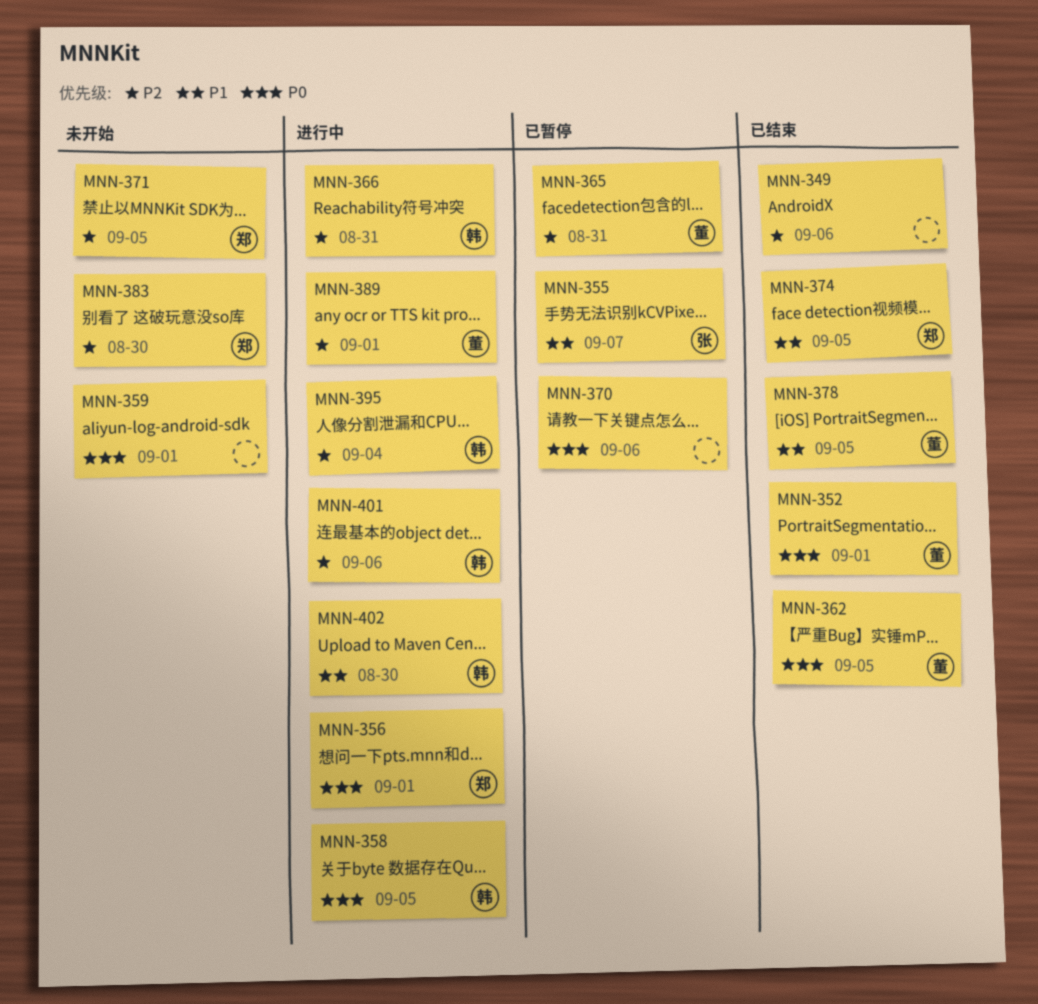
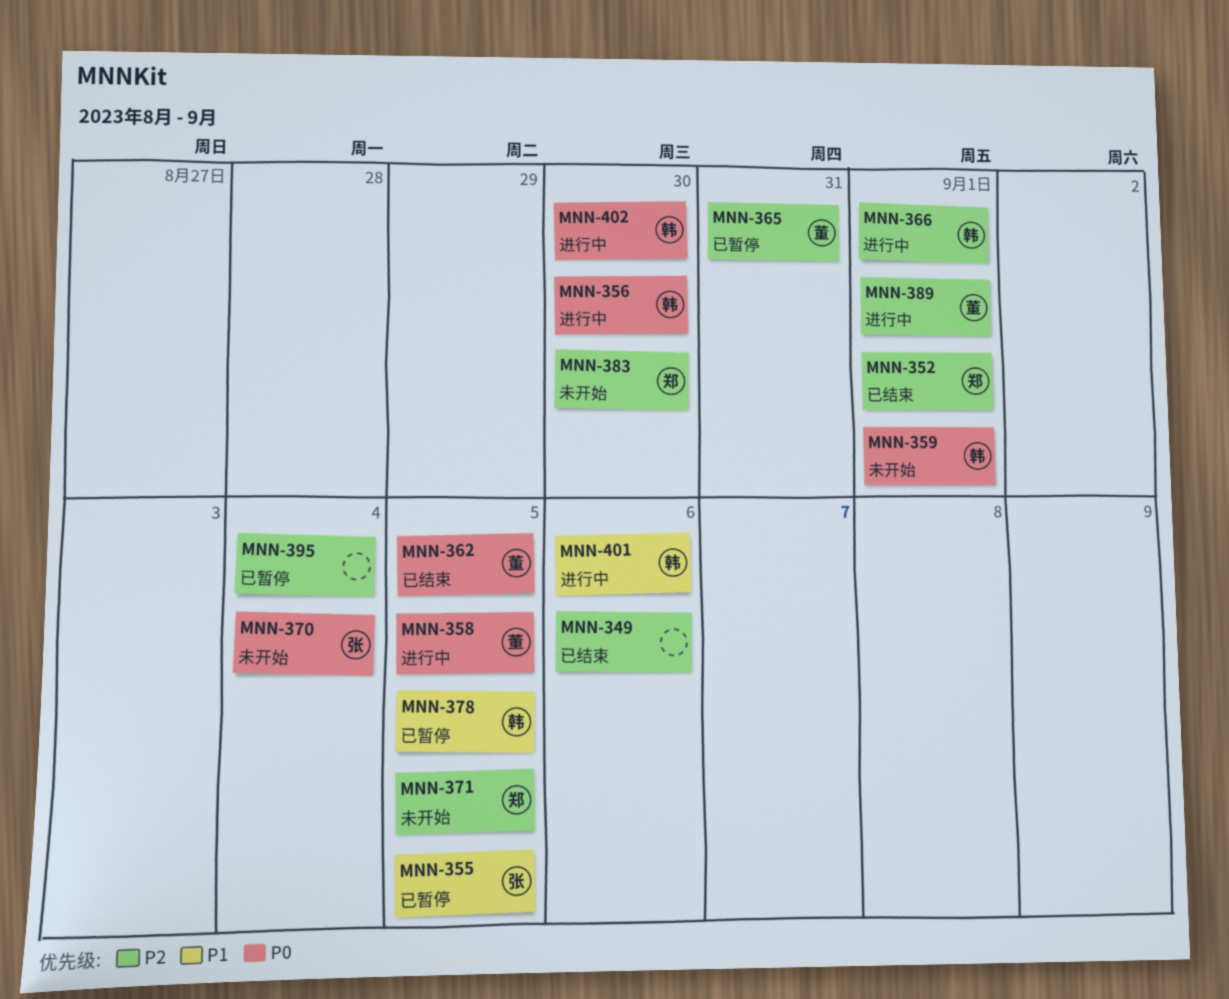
MNN-352, owner: 董 -> 郑
MNN-352, priority: P0 -> P2
MNN-355, due: Sep 7 -> Sep 5
MNN-356, owner: 郑 -> 韩
MNN-356, due: Sep 1 -> Aug 30
MNN-358, owner: 韩 -> 董
MNN-359, owner: none -> 韩
MNN-366, due: Aug 31 -> Sep 1
MNN-370, status: 已暂停 -> 未开始
MNN-370, owner: none -> 张
MNN-370, due: Sep 6 -> Sep 4
MNN-374: present -> none
MNN-378, status: 已结束 -> 已暂停
MNN-378, owner: 董 -> 韩
MNN-395, status: 进行中 -> 已暂停
MNN-395, owner: 韩 -> none
MNN-401, priority: P2 -> P1
MNN-402, priority: P1 -> P0

